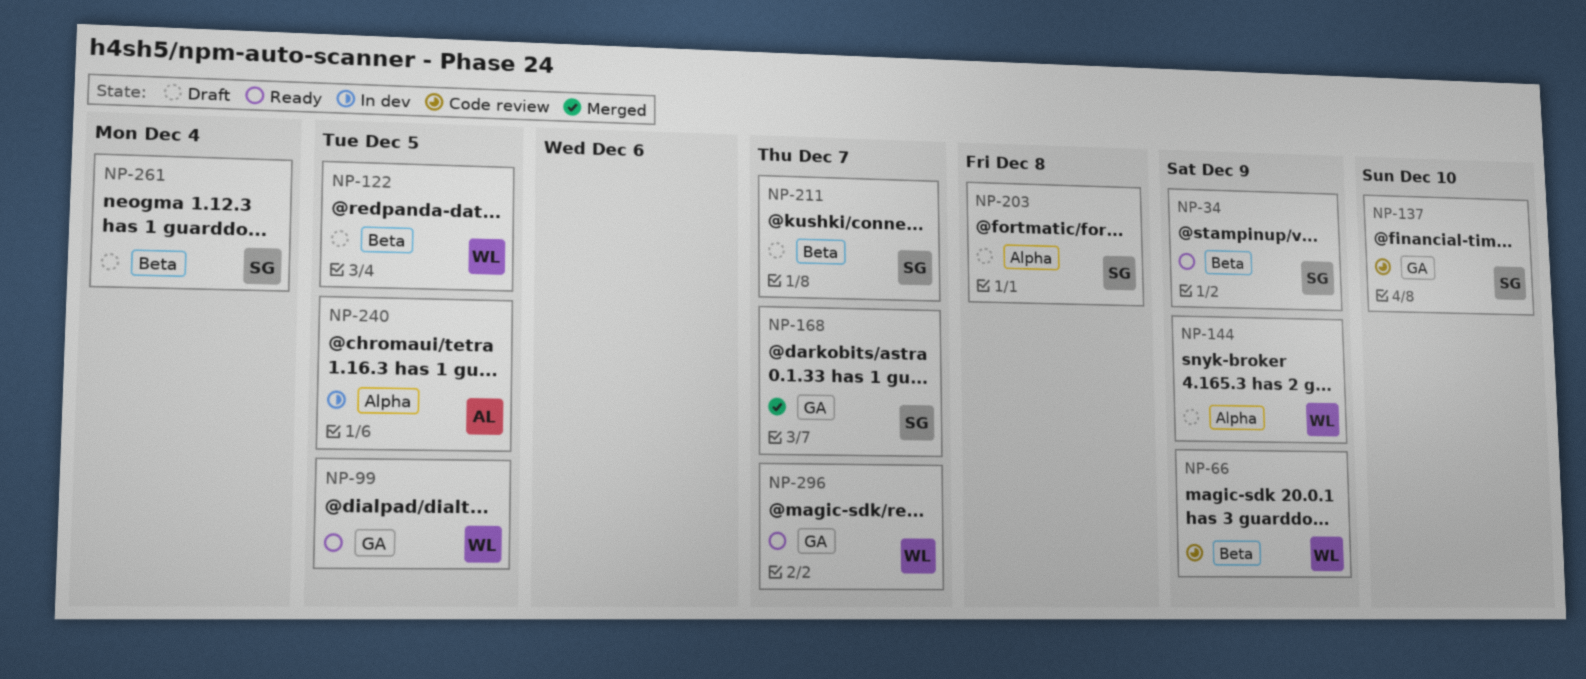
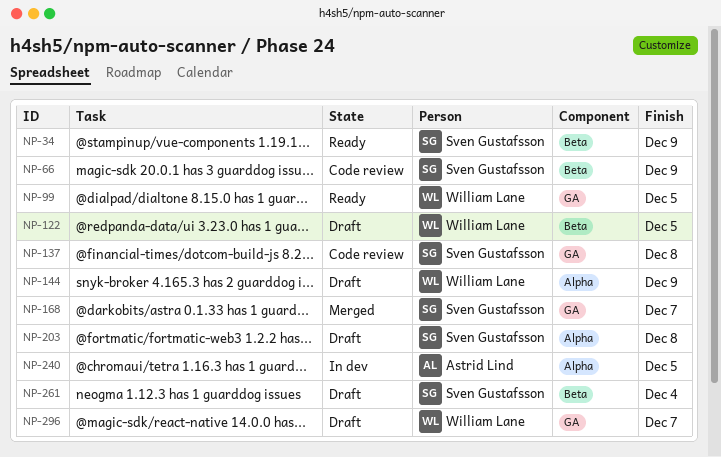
NP-66, owner: William Lane -> Sven Gustafsson
NP-137, due: Dec 10 -> Dec 8
NP-211: present -> none
NP-296, status: Ready -> Draft

